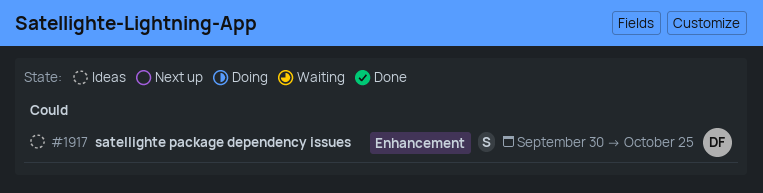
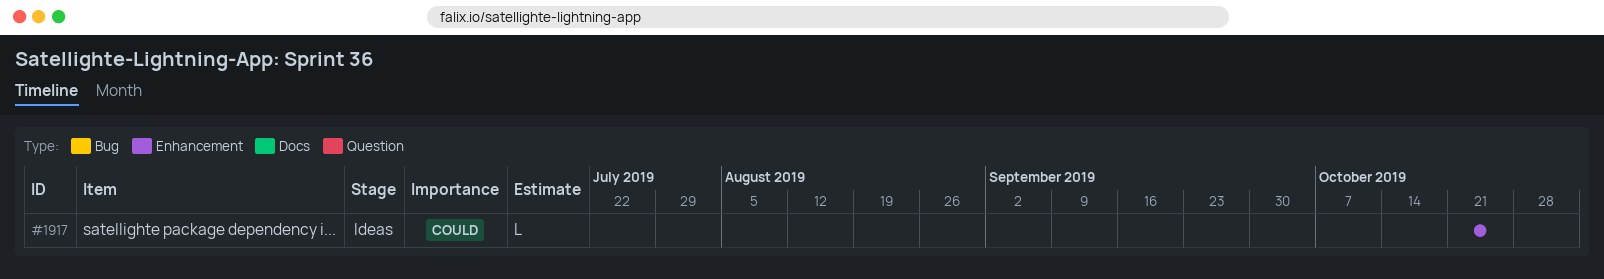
#1917, estimate: S -> L
#1917, start: Sep 30 -> Oct 21

